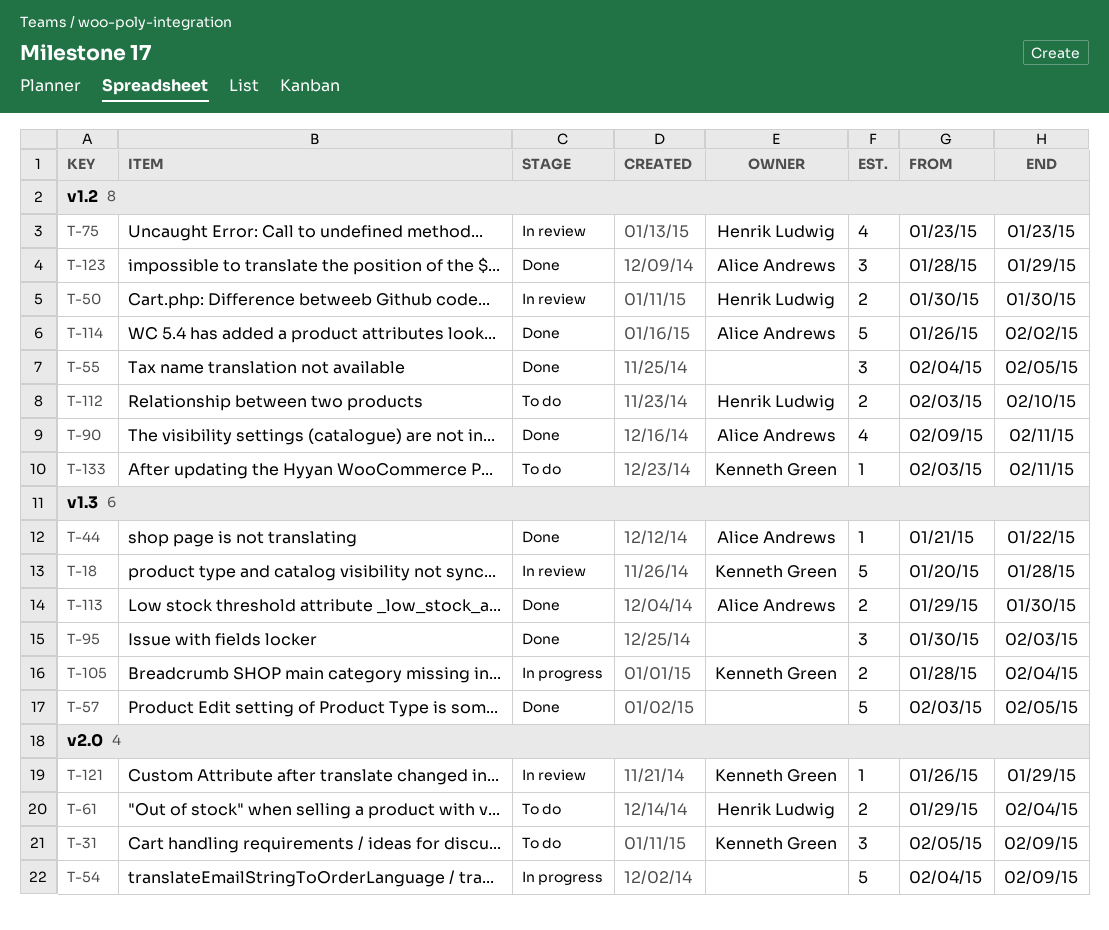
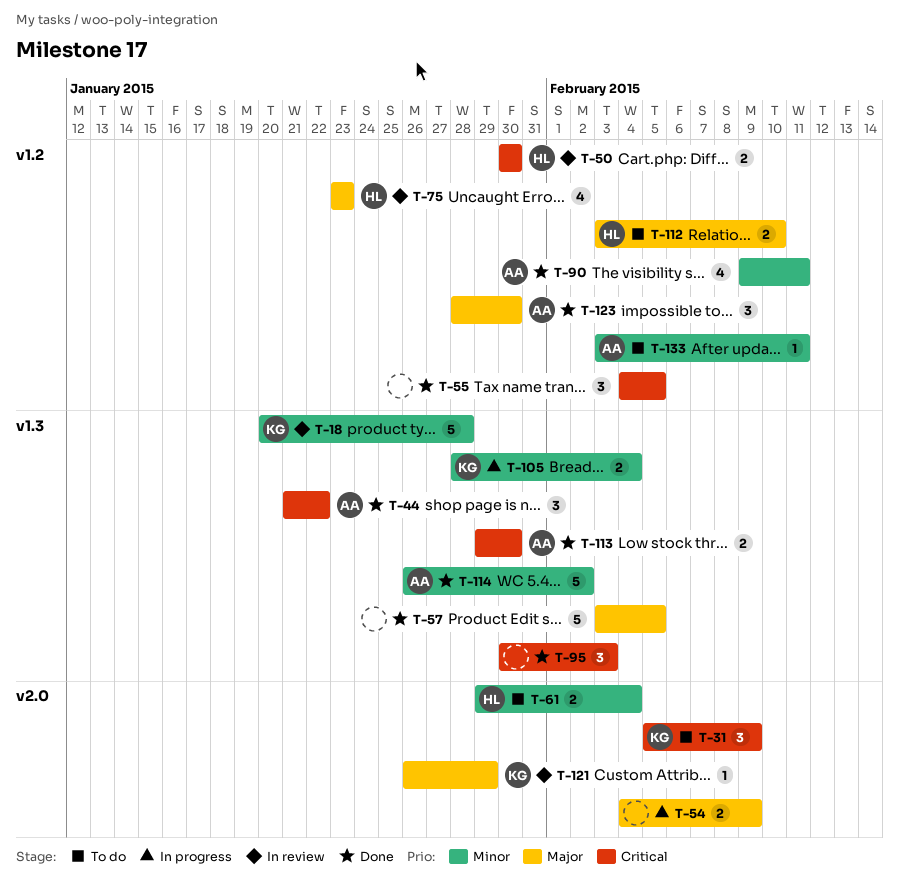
T-44, estimate: 1 -> 3
T-54, estimate: 5 -> 2
T-114, label: v1.2 -> v1.3
T-123, due: Jan 29 -> Jan 30
T-133, owner: Kenneth Green -> Alice Andrews

